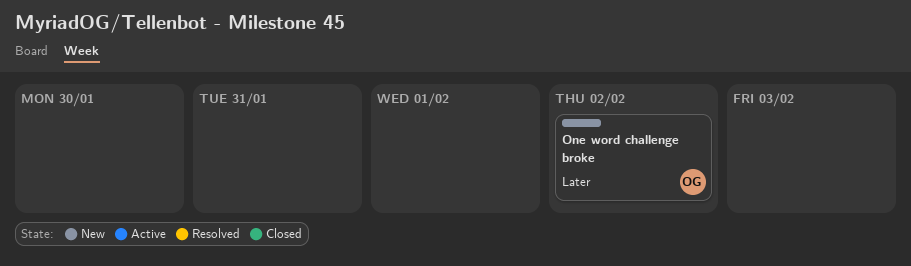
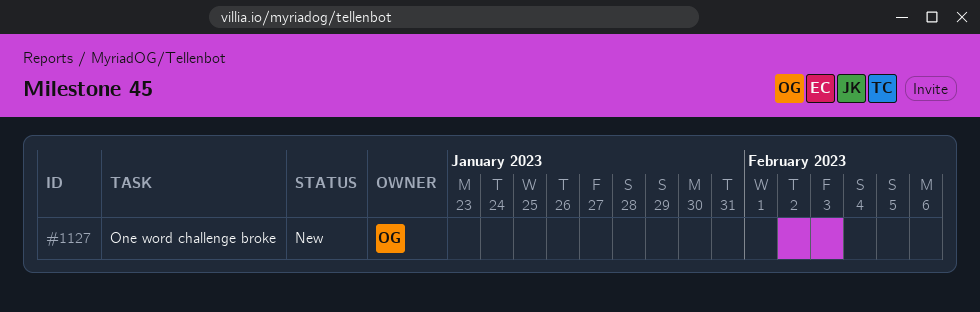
One word challenge broke, due: Feb 2 -> Feb 3

